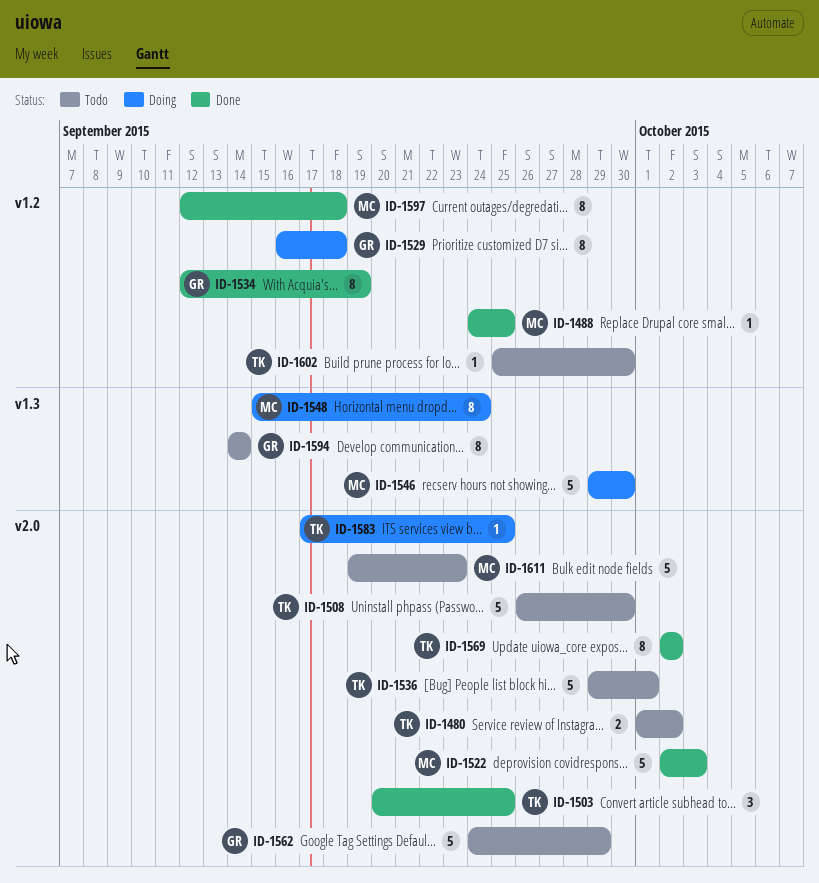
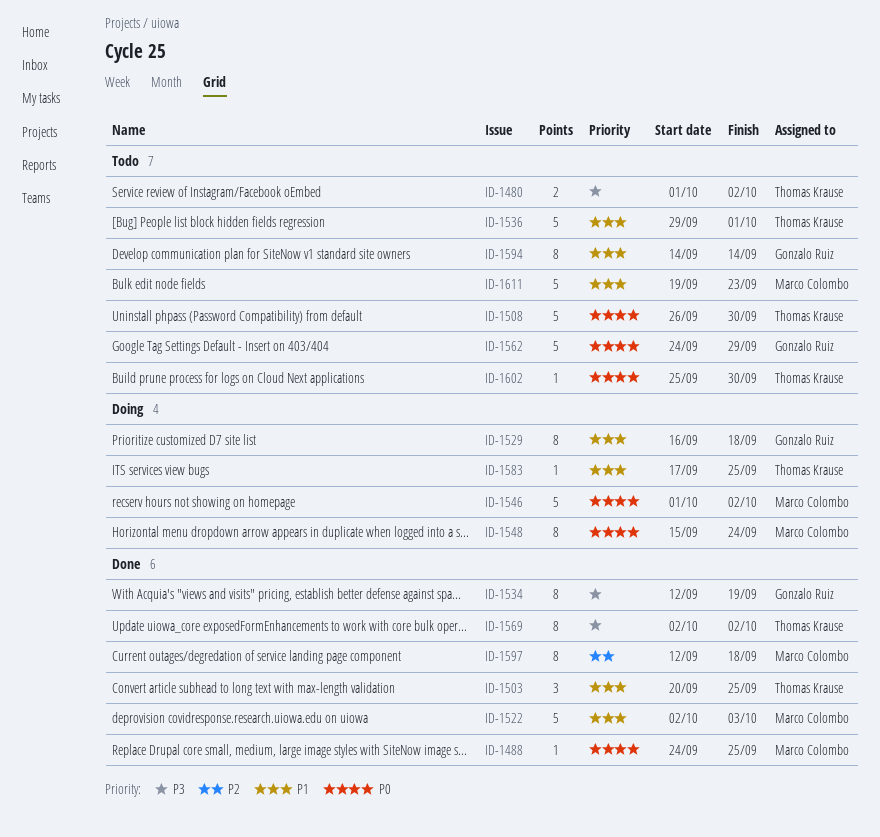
ID-1546, start: Sep 29 -> Oct 1
ID-1546, due: Sep 30 -> Oct 2

